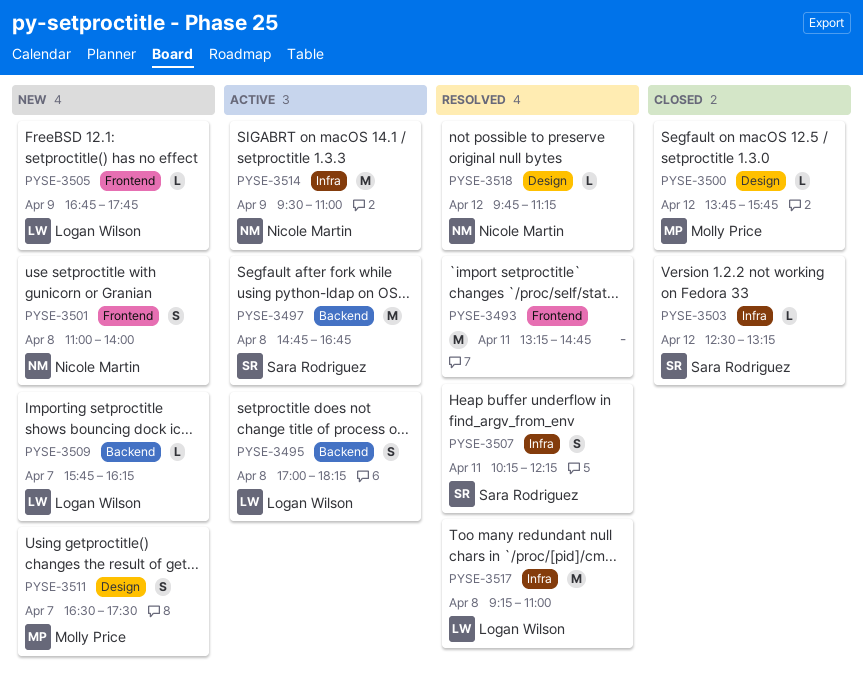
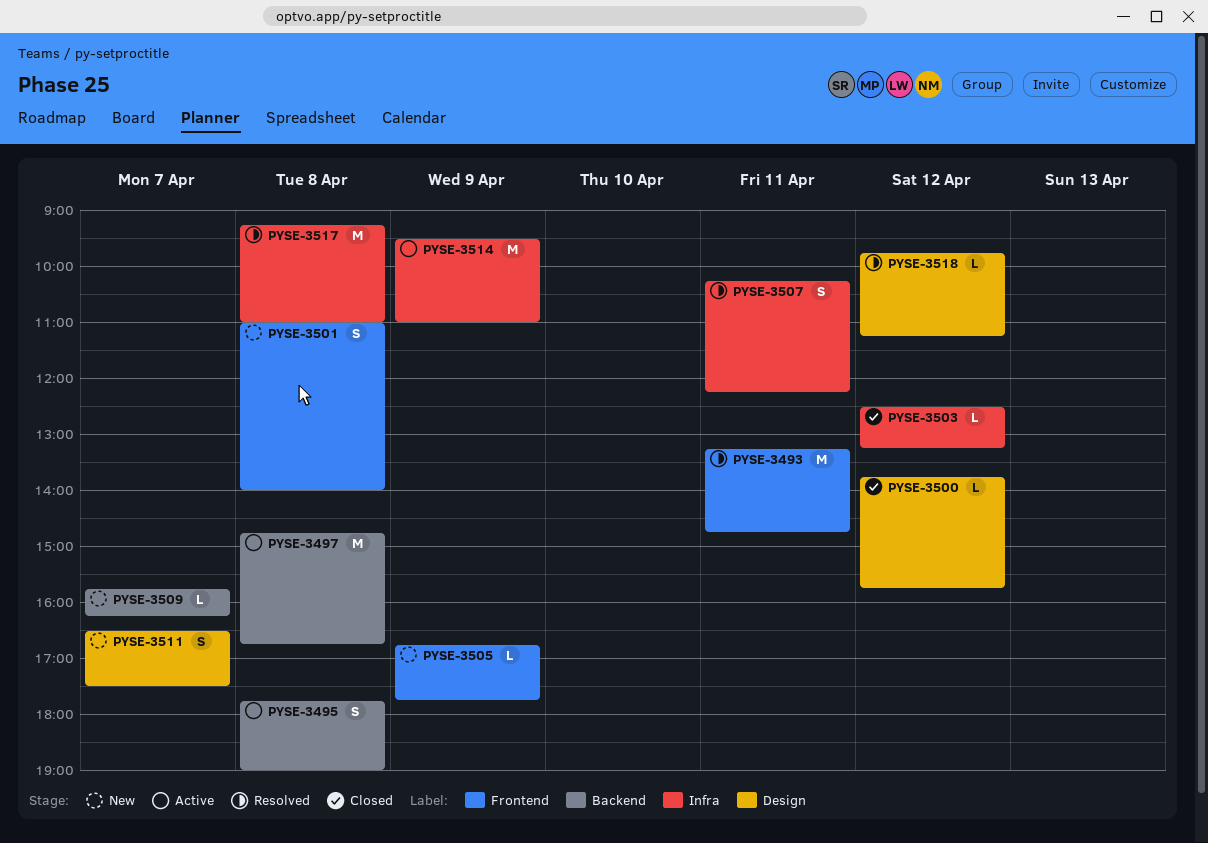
PYSE-3495, begins: 17:00 -> 17:45
PYSE-3495, ends: 18:15 -> 19:00

